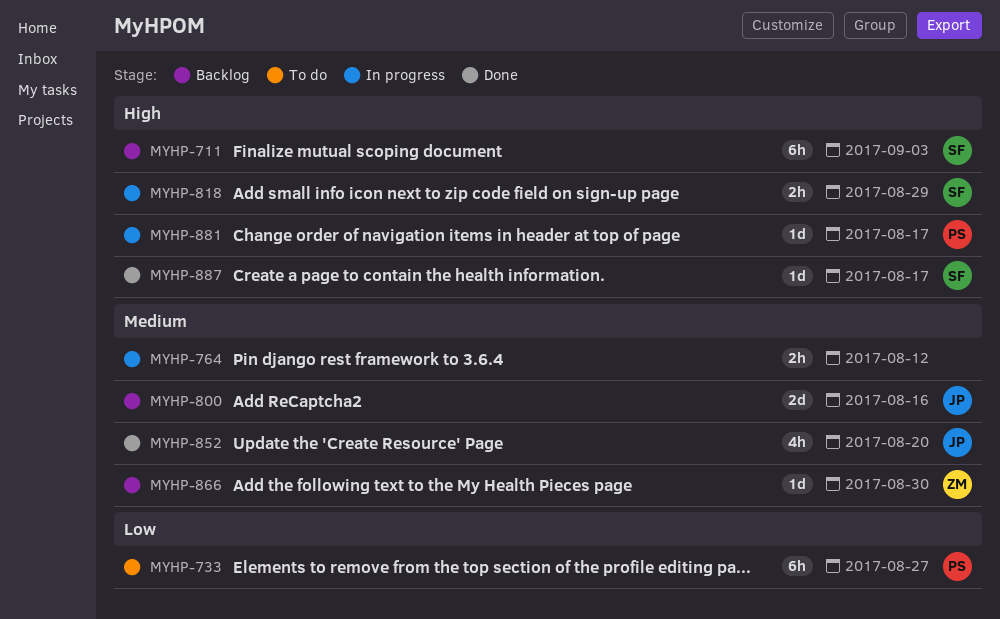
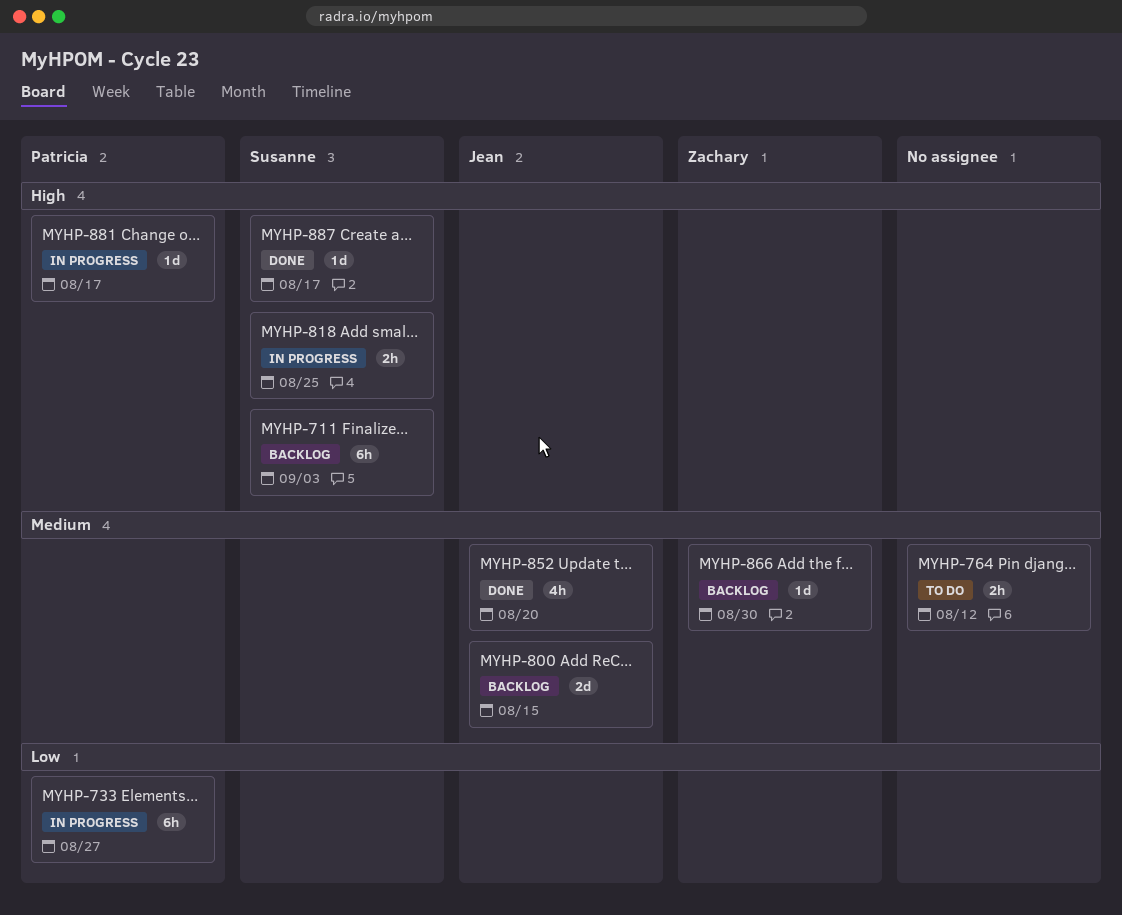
MYHP-733, status: To do -> In progress
MYHP-764, status: In progress -> To do
MYHP-800, due: Aug 16 -> Aug 15
MYHP-818, due: Aug 29 -> Aug 25

